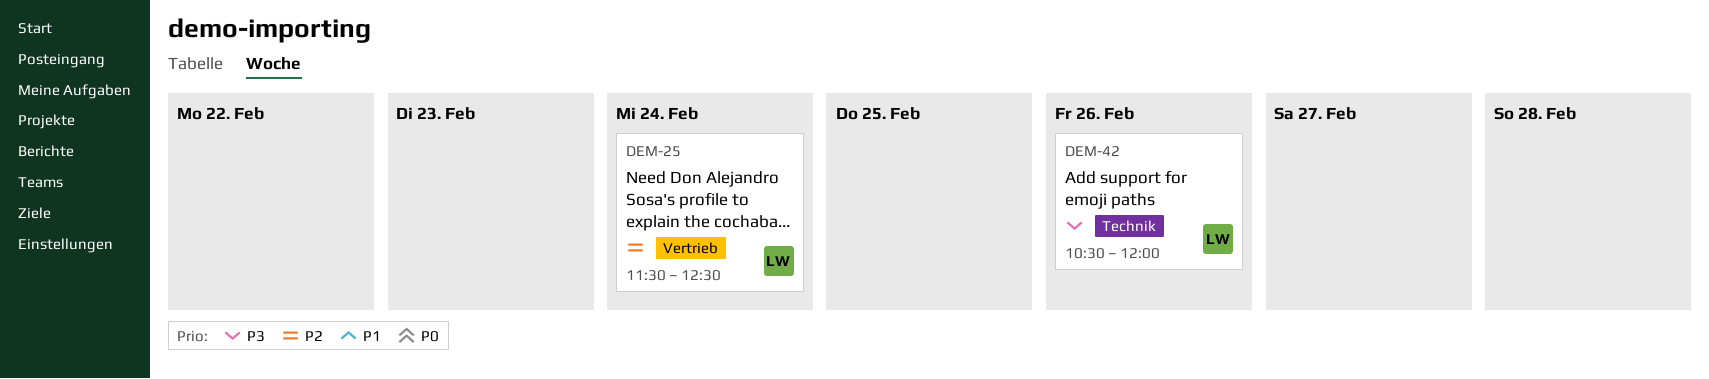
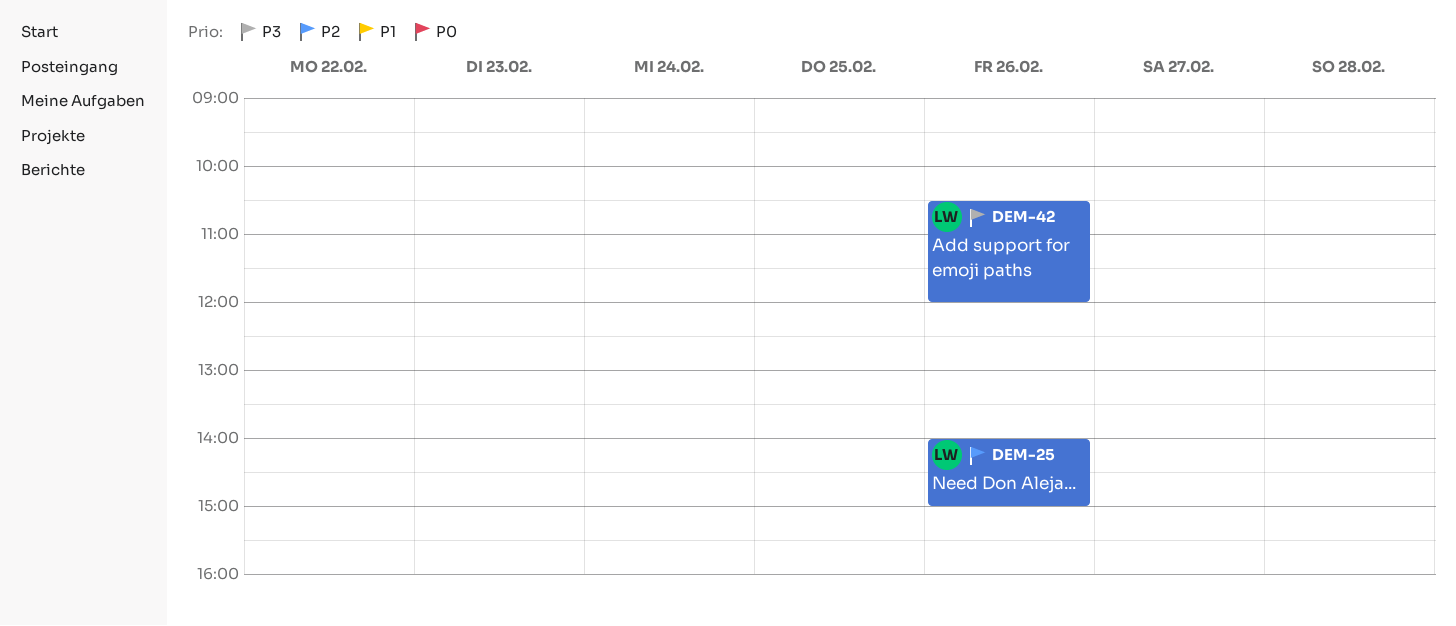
DEM-25, day: Feb 24 -> Feb 26
DEM-25, begins: 11:30 -> 14:00
DEM-25, ends: 12:30 -> 15:00

